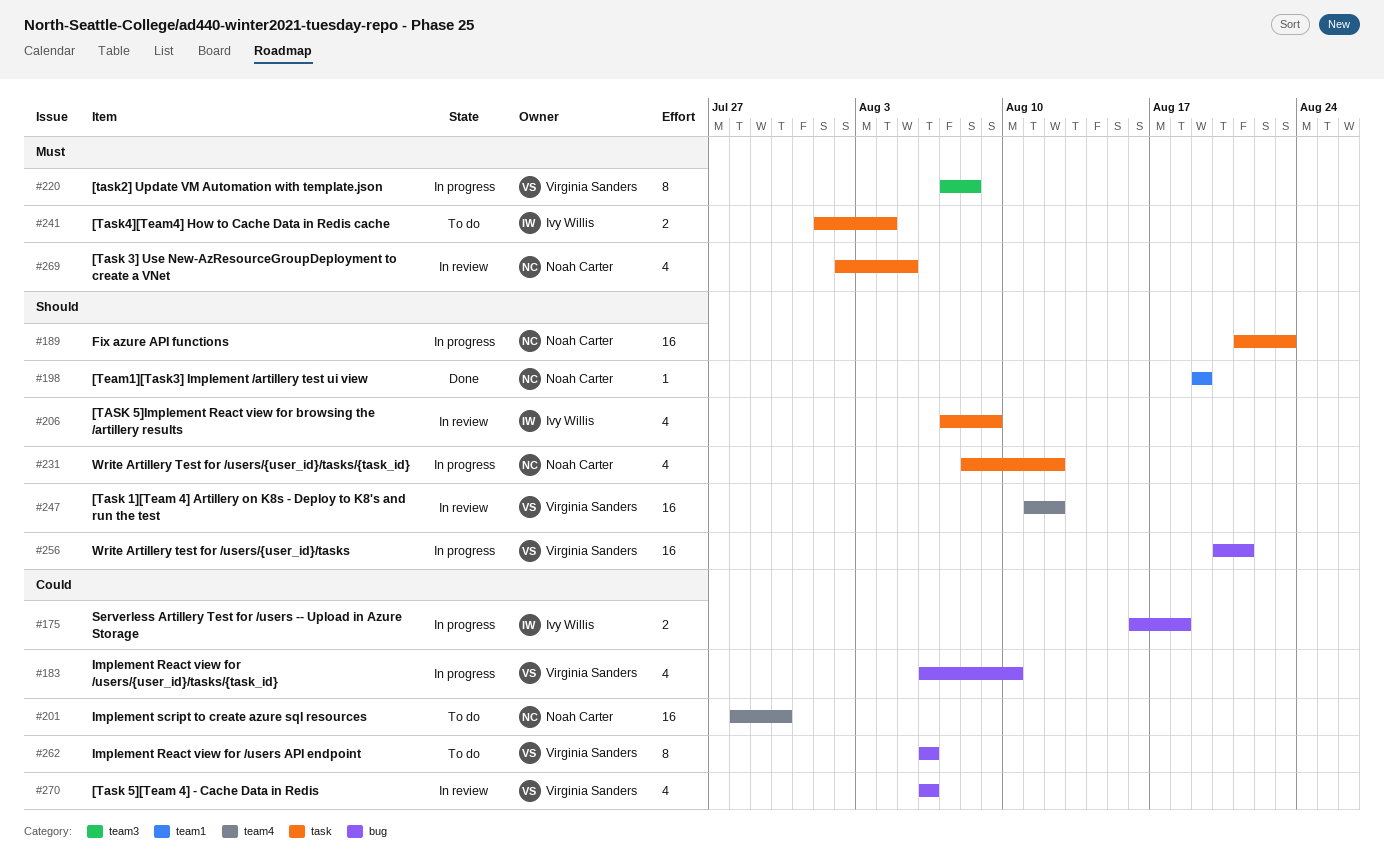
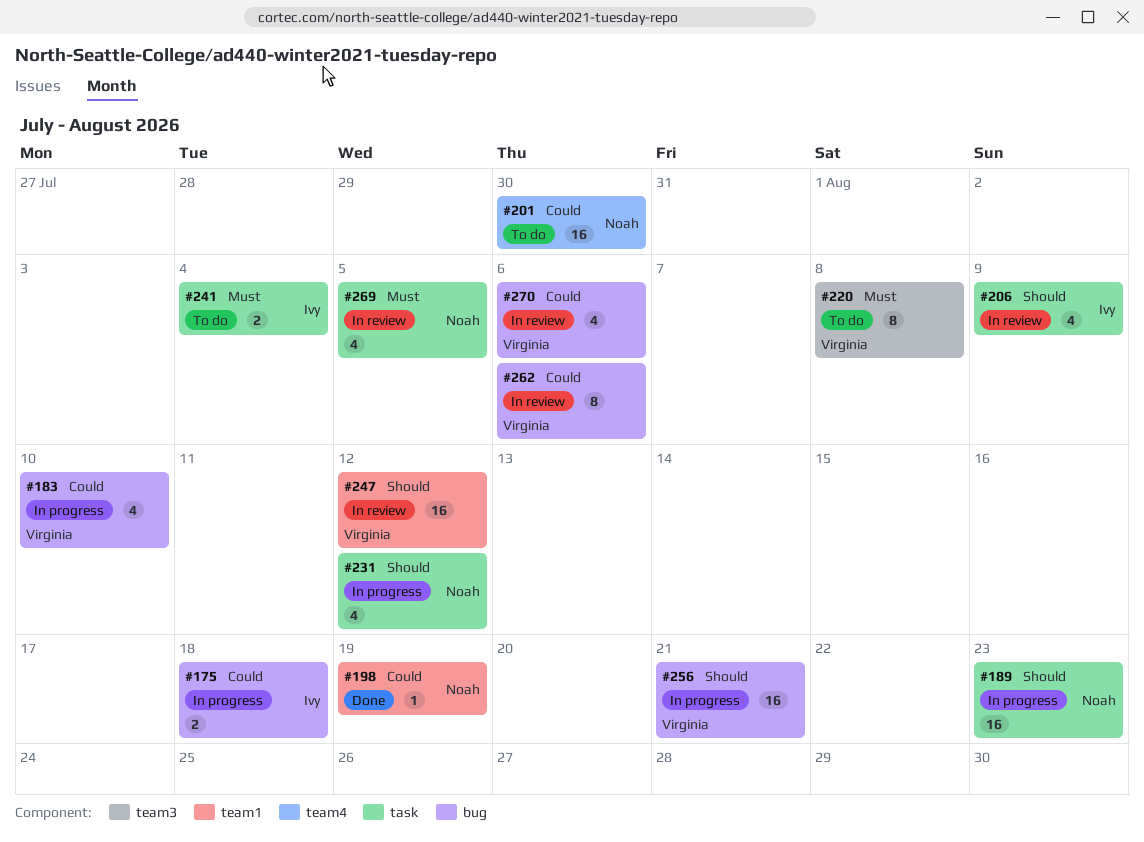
#198, priority: Should -> Could
#220, status: In progress -> To do
#247, label: team4 -> team1
#262, status: To do -> In review

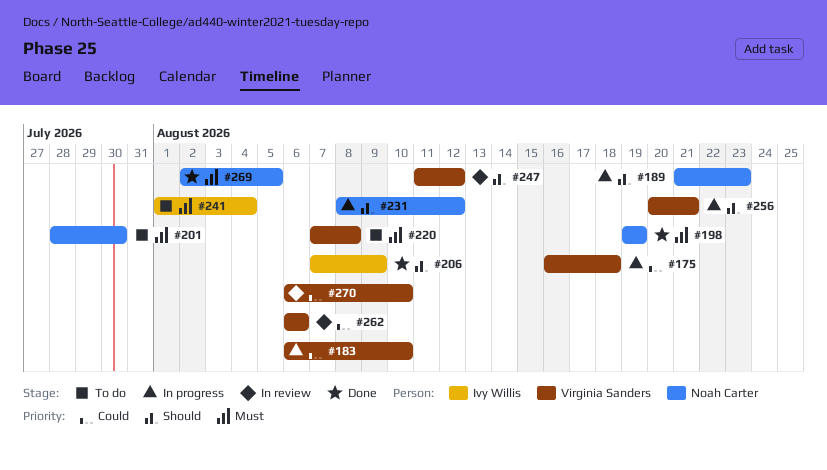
#175, owner: Ivy Willis -> Virginia Sanders
#198, priority: Could -> Must
#201, priority: Could -> Must
#206, status: In review -> Done
#269, status: In review -> Done
#270, due: Aug 6 -> Aug 10

